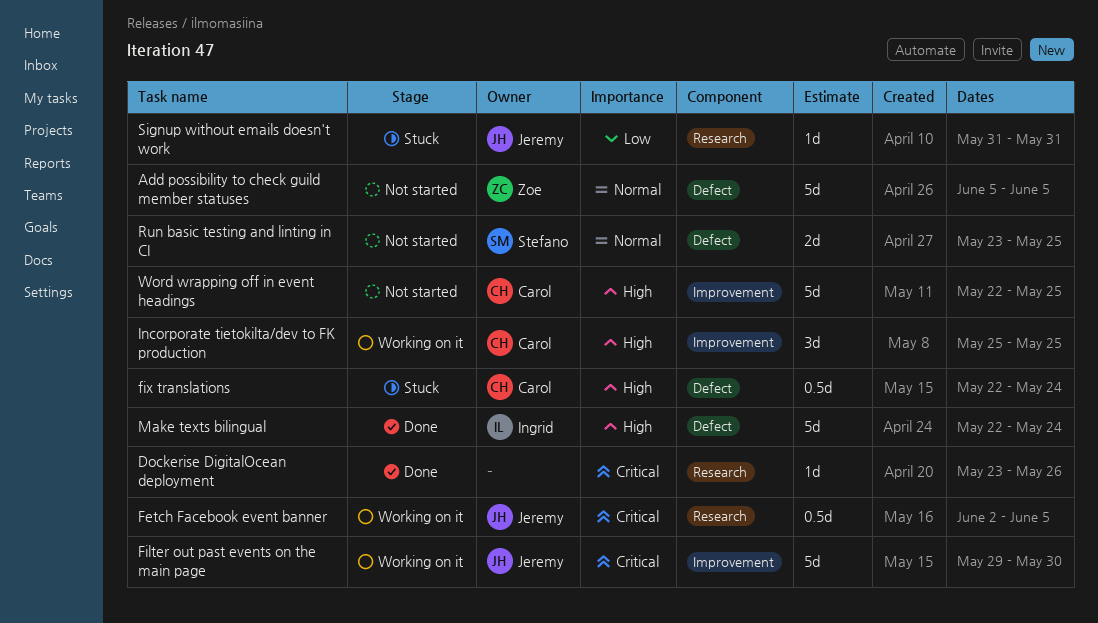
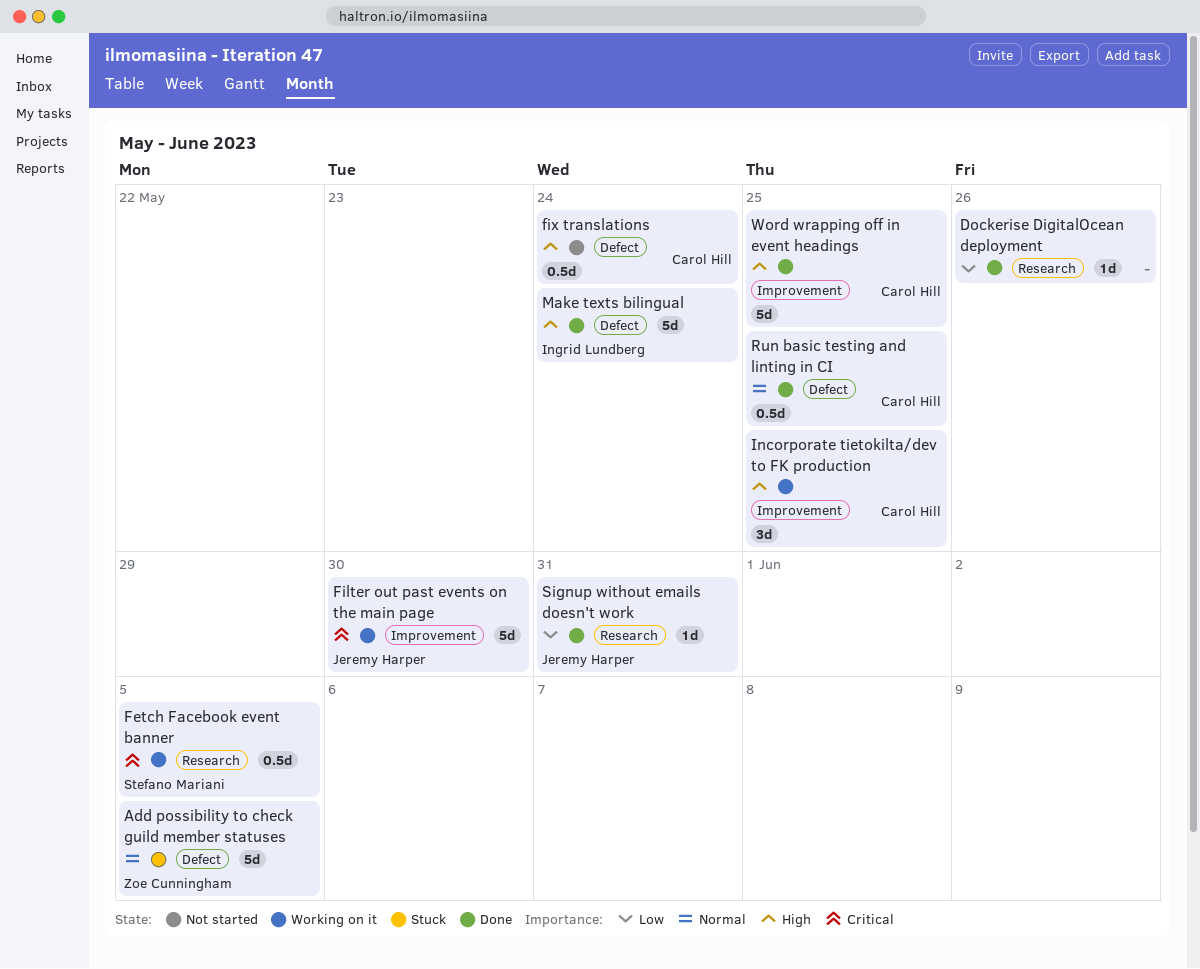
Add possibility to check guild member statuses, status: Not started -> Stuck
Dockerise DigitalOcean deployment, priority: Critical -> Low
Fetch Facebook event banner, owner: Jeremy Harper -> Stefano Mariani
fix translations, status: Stuck -> Not started
Run basic testing and linting in CI, status: Not started -> Done
Run basic testing and linting in CI, owner: Stefano Mariani -> Carol Hill
Run basic testing and linting in CI, estimate: 2d -> 0.5d
Signup without emails doesn't work, status: Stuck -> Done
Word wrapping off in event headings, status: Not started -> Done

